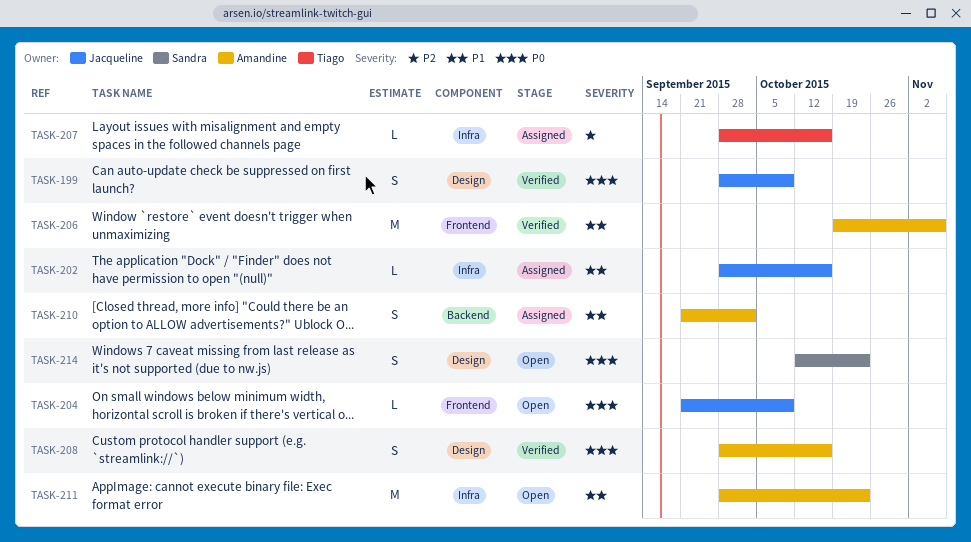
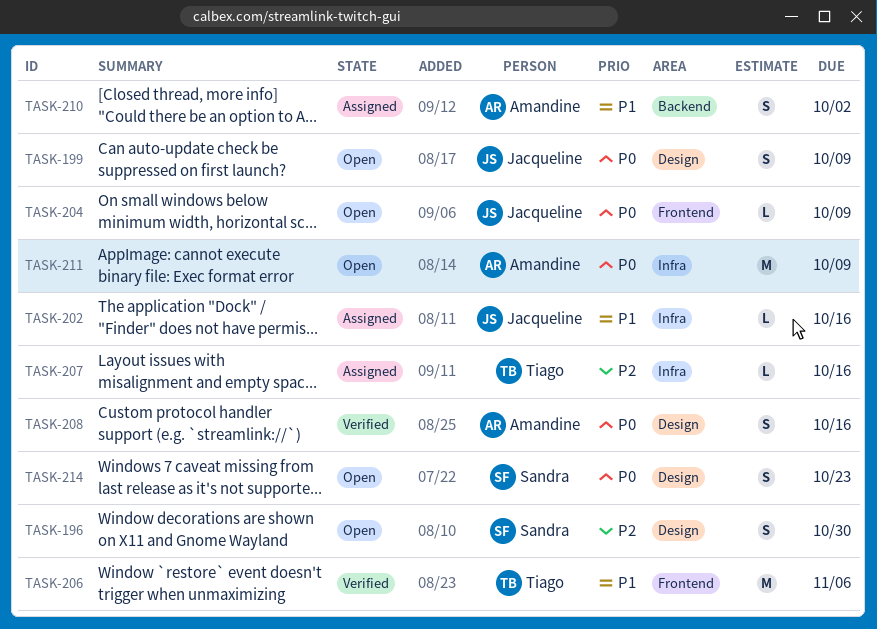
TASK-196: none -> present
TASK-199, status: Verified -> Open
TASK-206, owner: Amandine -> Tiago
TASK-211, priority: P1 -> P0
TASK-211, due: Oct 23 -> Oct 9

